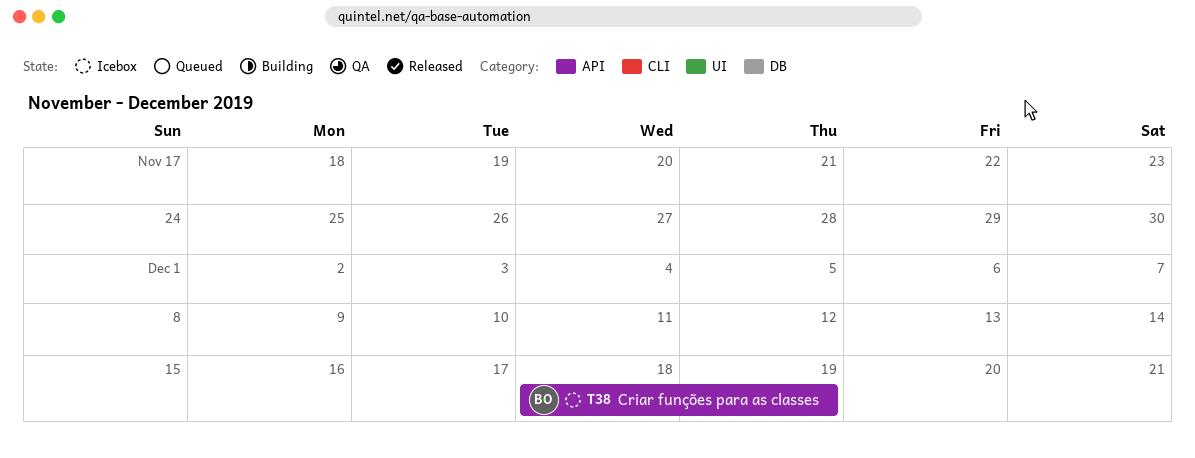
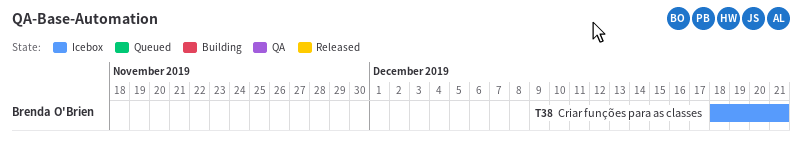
T38, due: Dec 19 -> Dec 21

